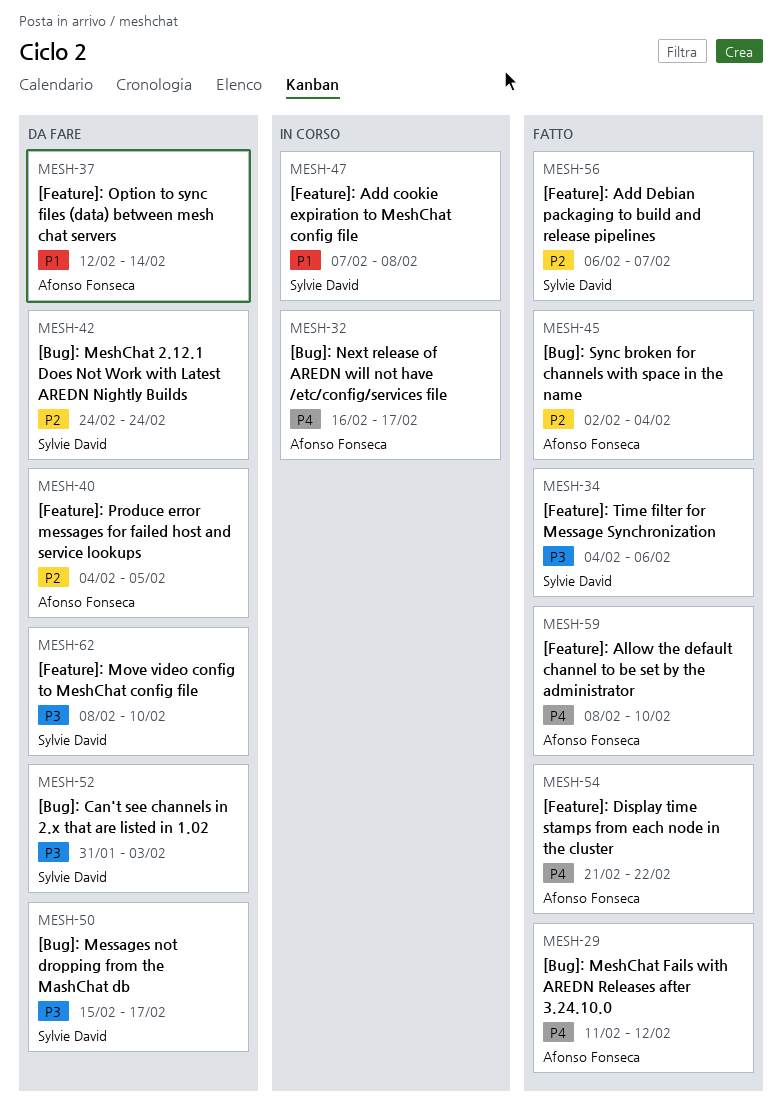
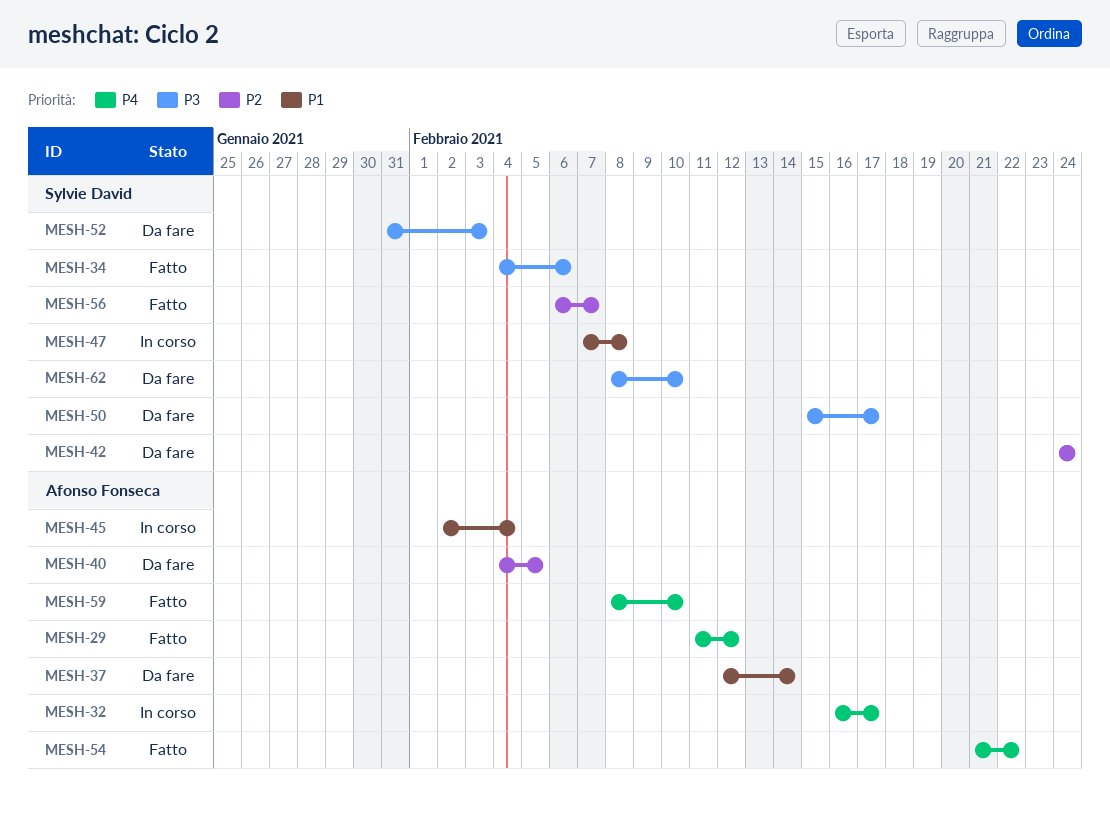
MESH-45, status: Fatto -> In corso
MESH-45, priority: P2 -> P1

